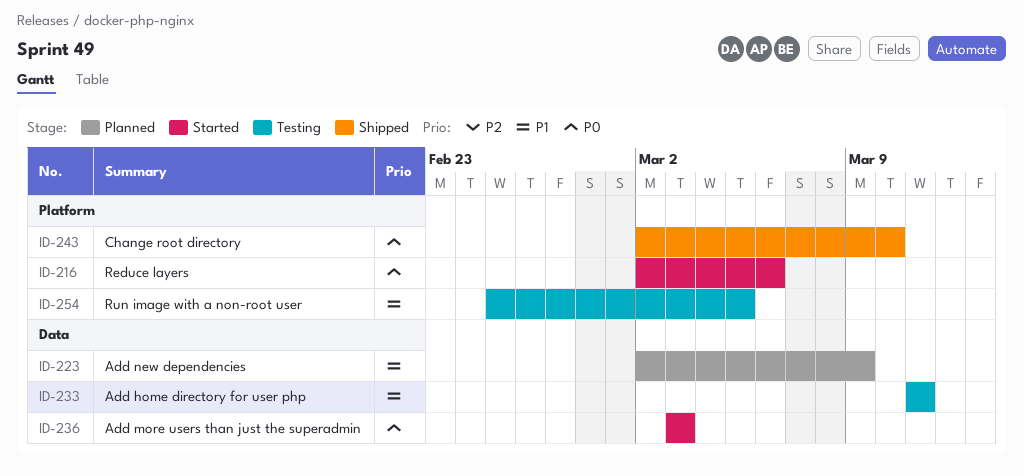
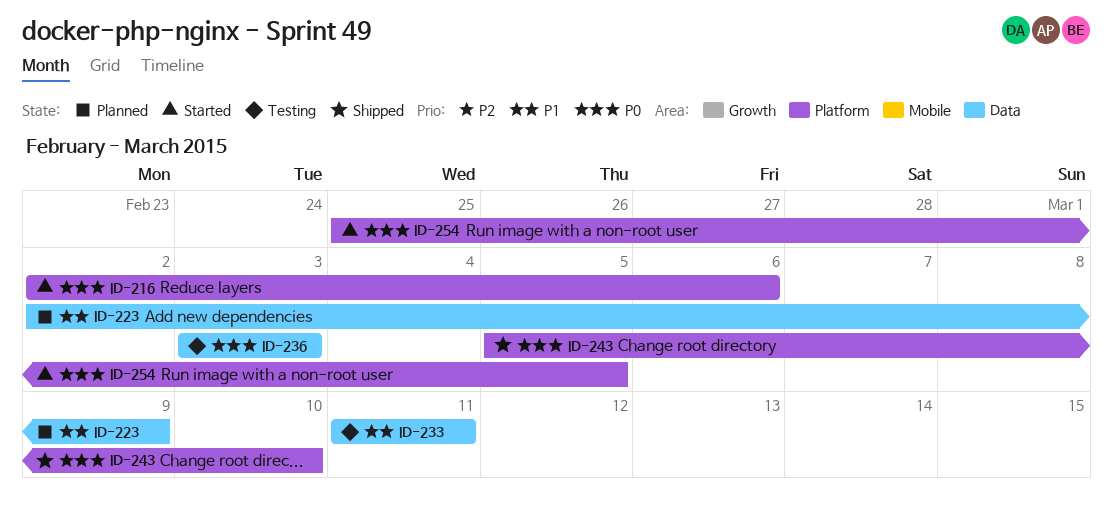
ID-236, status: Started -> Testing
ID-243, start: Mar 2 -> Mar 5
ID-254, status: Testing -> Started
ID-254, priority: P1 -> P0

